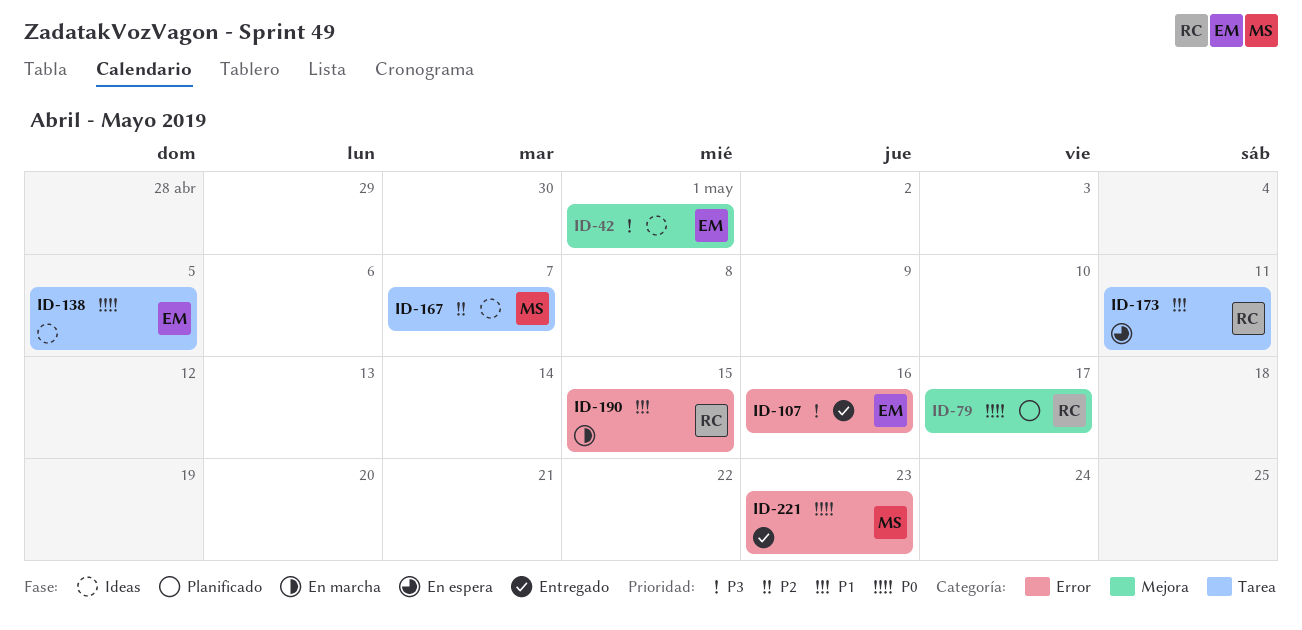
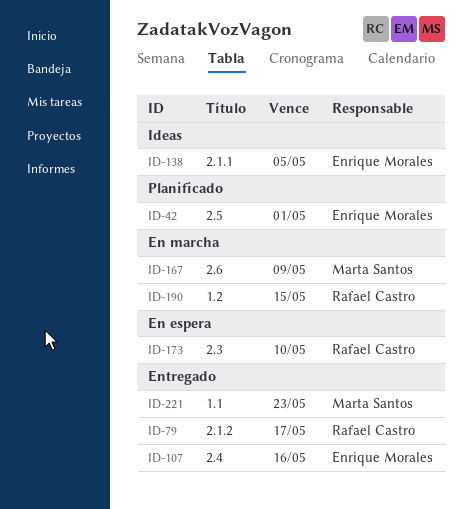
ID-42, status: Ideas -> Planificado
ID-79, status: Planificado -> Entregado
ID-167, status: Ideas -> En marcha
ID-167, due: May 7 -> May 9
ID-173, due: May 11 -> May 10

